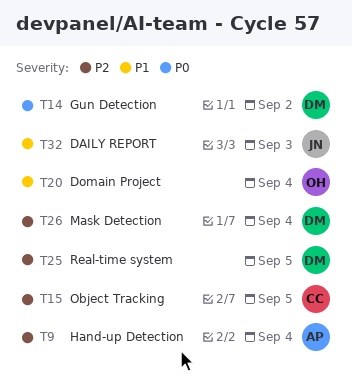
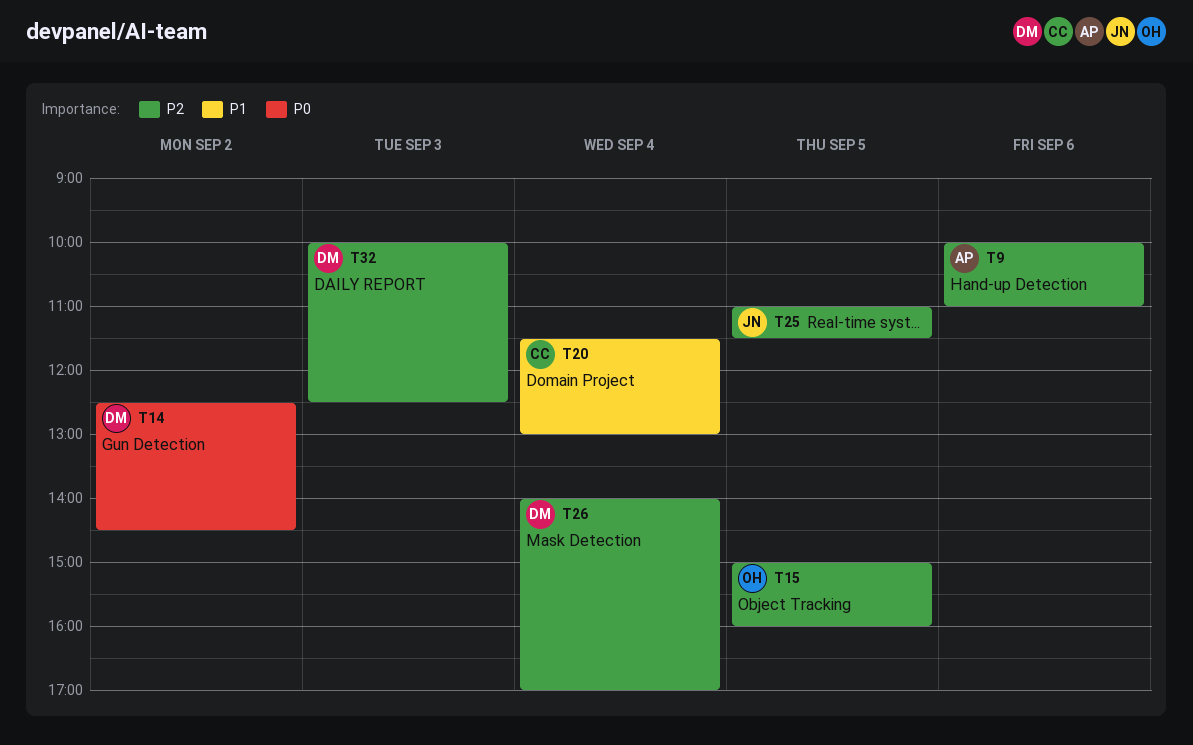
T9, day: Sep 4 -> Sep 6
T15, owner: CC -> OH
T20, owner: OH -> CC
T25, owner: DM -> JN
T32, owner: JN -> DM
T32, priority: P1 -> P2

